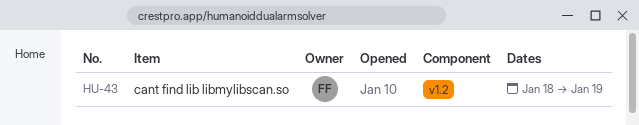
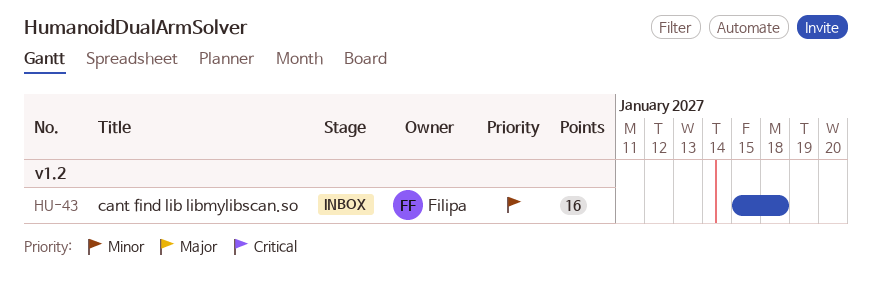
HU-43, start: Jan 18 -> Jan 15
HU-43, due: Jan 19 -> Jan 18

